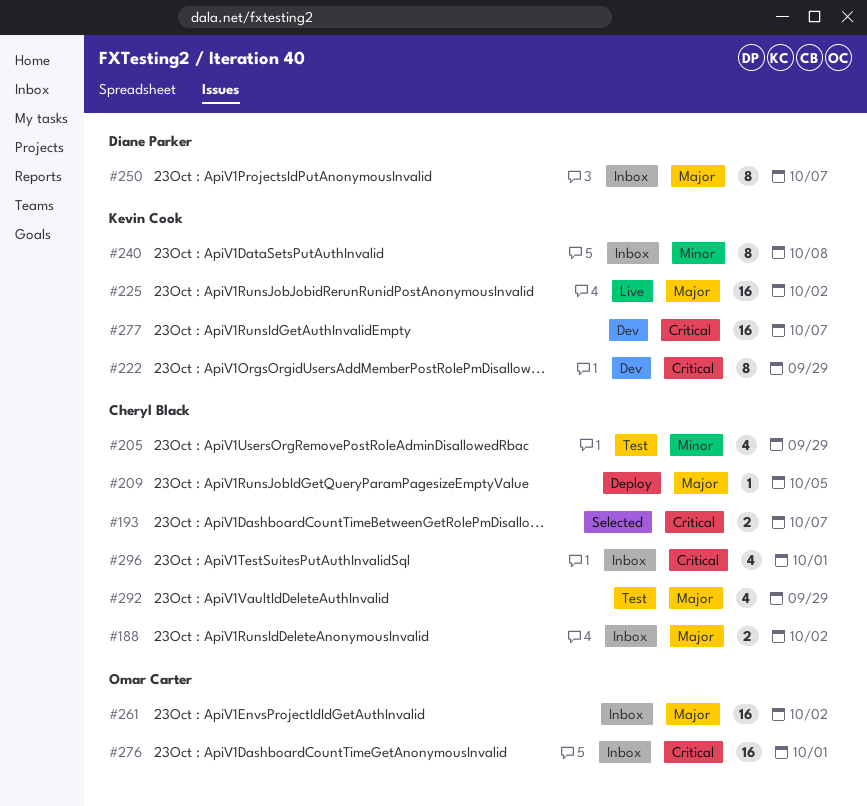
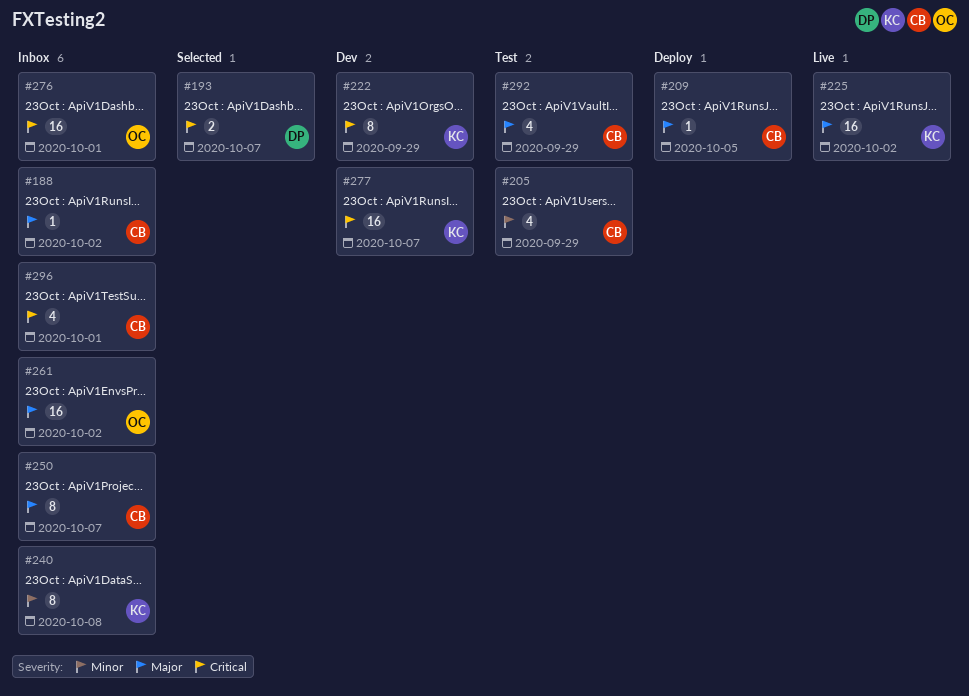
#188, estimate: 2 -> 1
#193, owner: Cheryl Black -> Diane Parker
#250, owner: Diane Parker -> Cheryl Black

